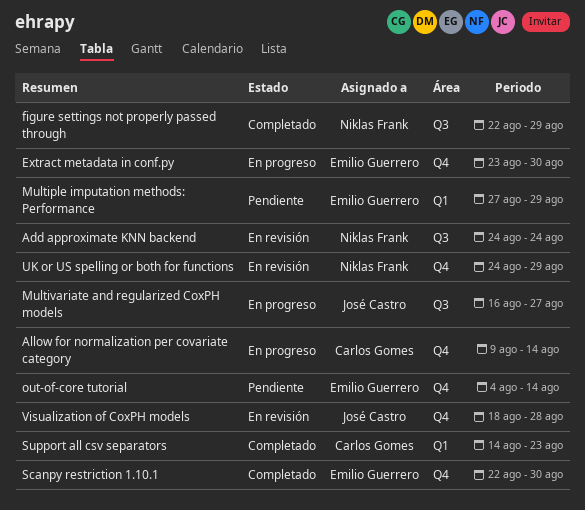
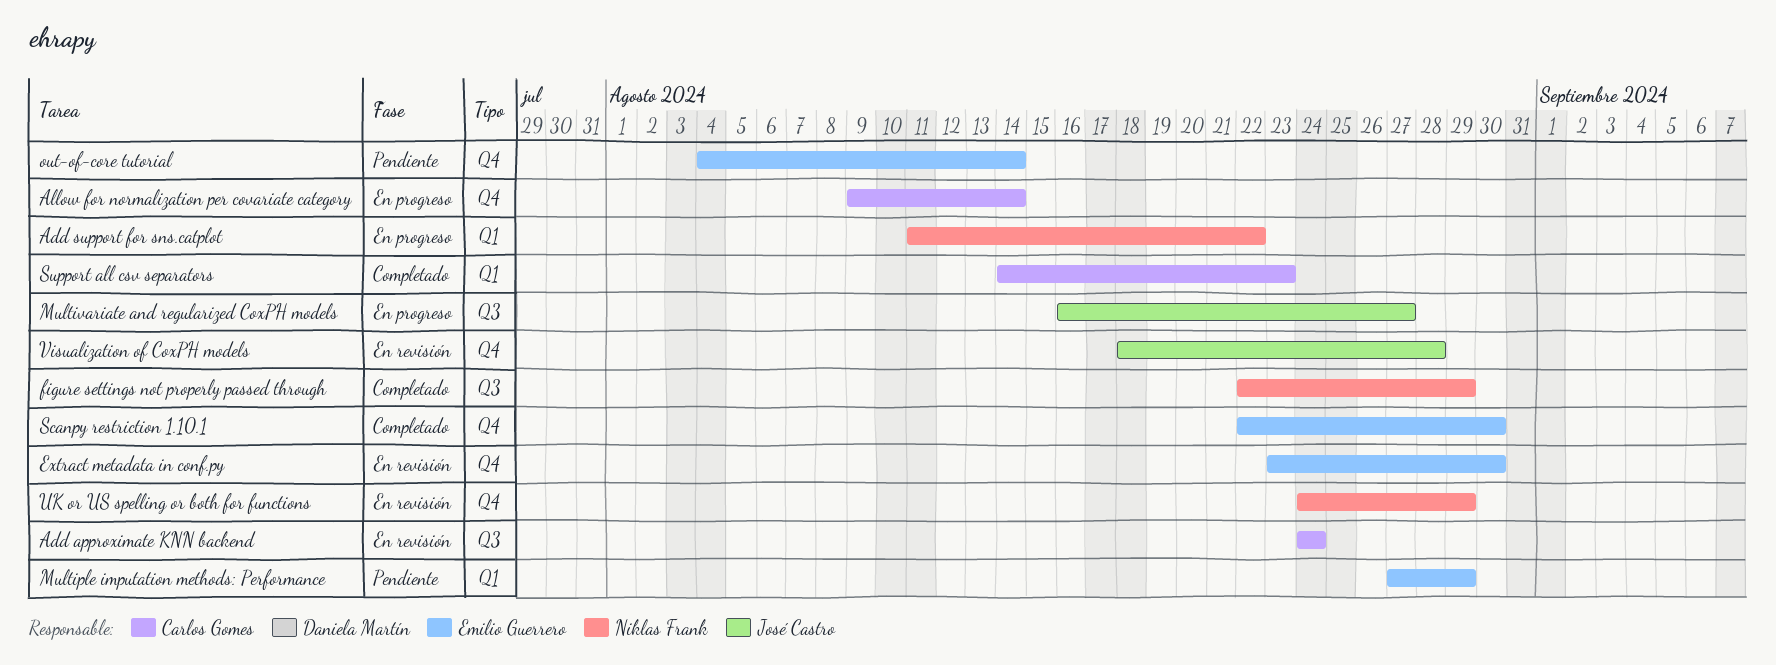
Add approximate KNN backend, owner: Niklas Frank -> Carlos Gomes
Add support for sns.catplot: none -> present
Extract metadata in conf.py, status: En progreso -> En revisión

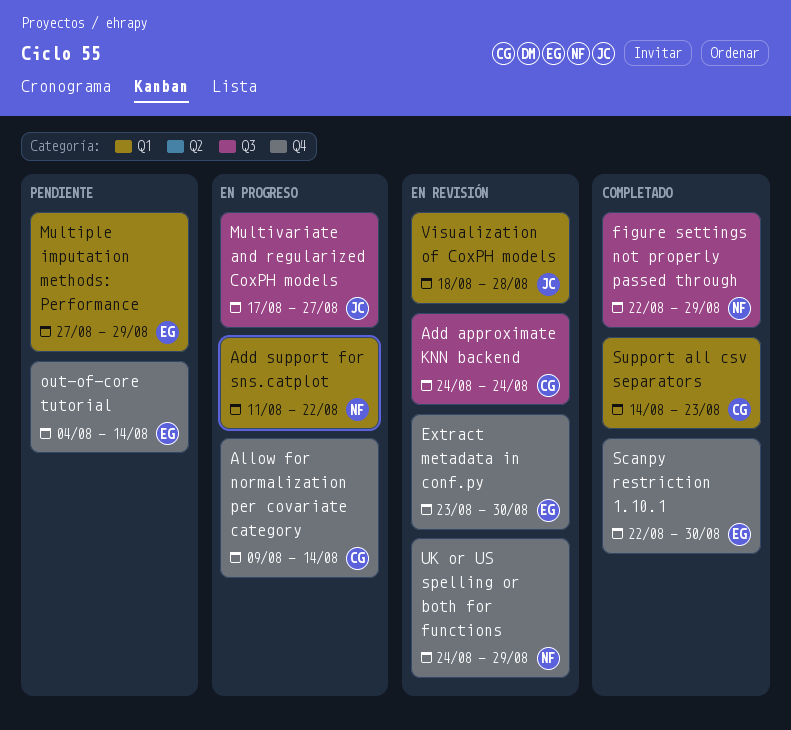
Multivariate and regularized CoxPH models, start: Aug 16 -> Aug 17
Visualization of CoxPH models, label: Q4 -> Q1

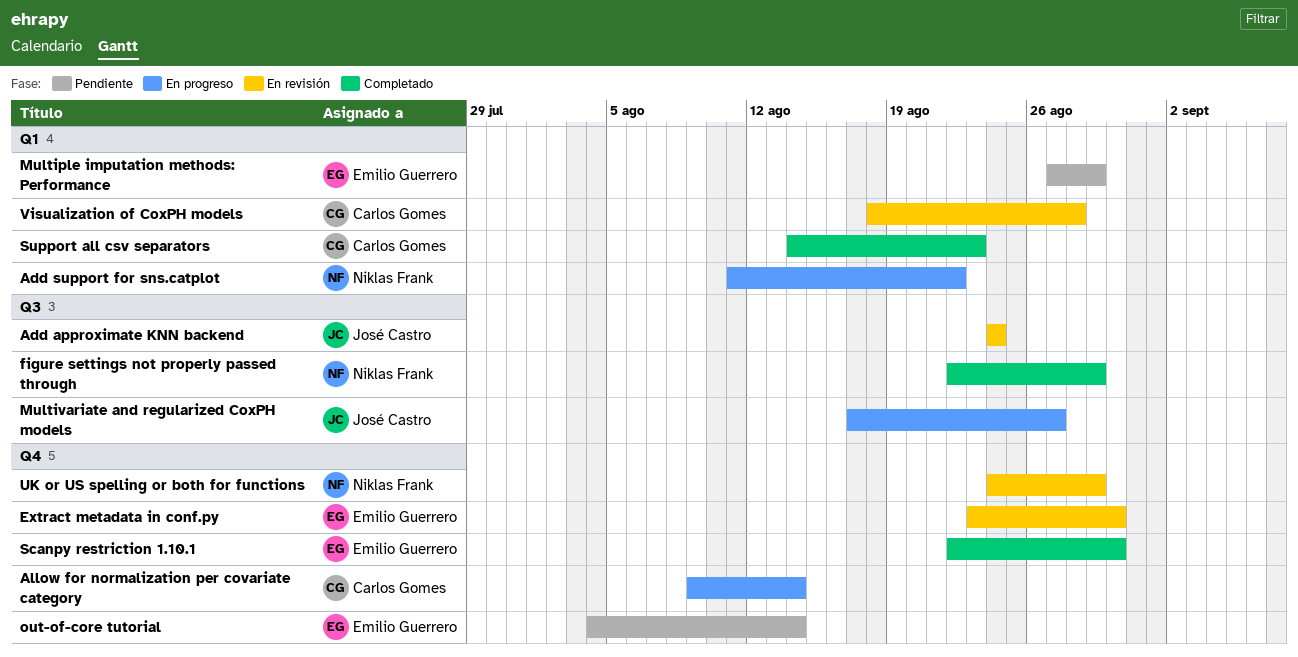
Add approximate KNN backend, owner: Carlos Gomes -> José Castro
Visualization of CoxPH models, owner: José Castro -> Carlos Gomes

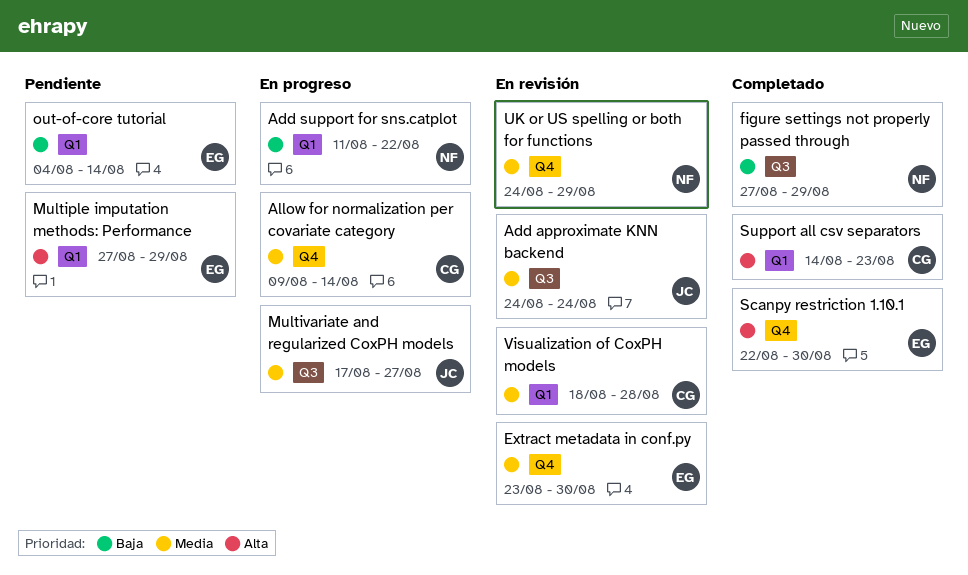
figure settings not properly passed through, start: Aug 22 -> Aug 27
out-of-core tutorial, label: Q4 -> Q1

